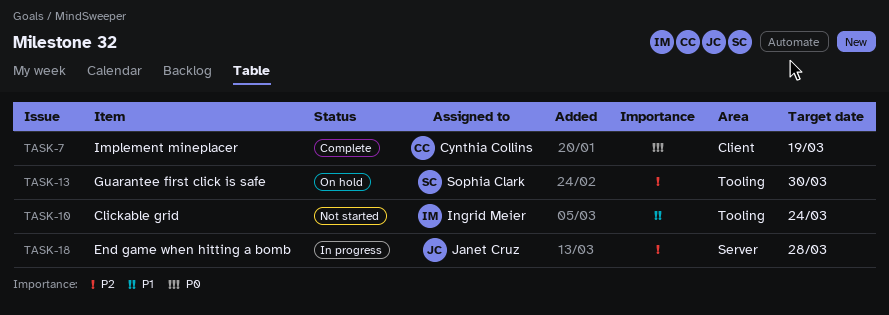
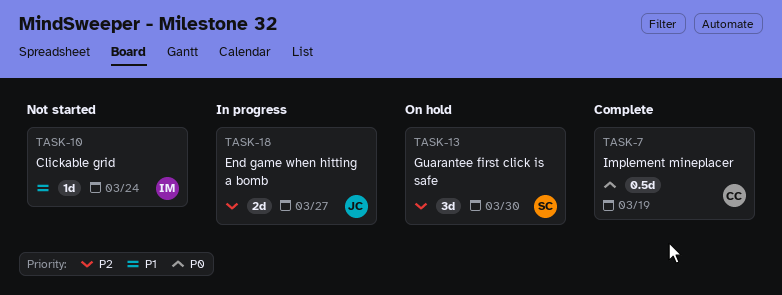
TASK-18, due: Mar 28 -> Mar 27

